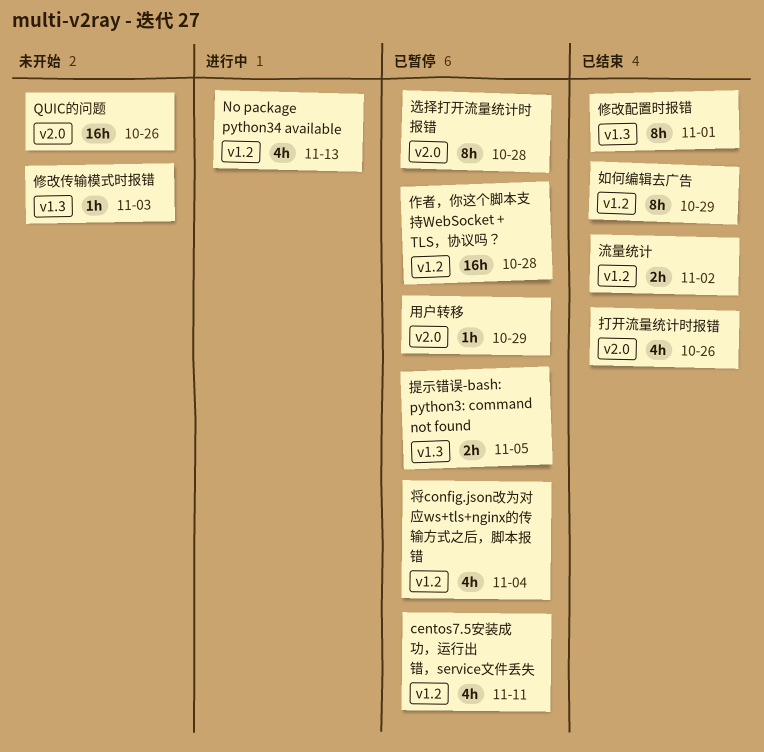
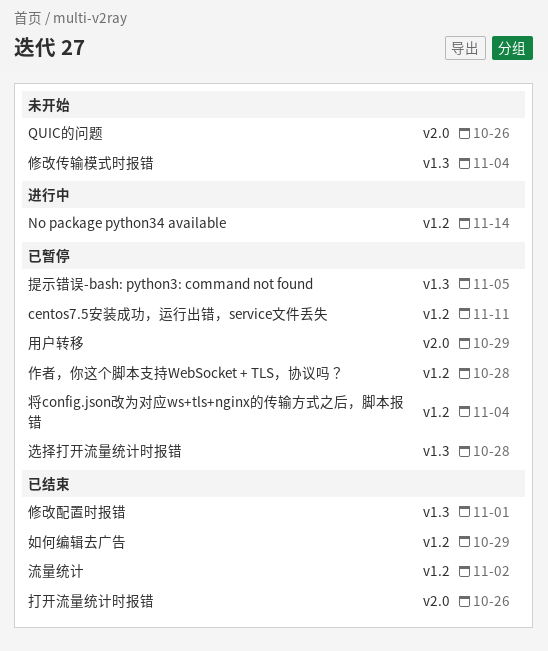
No package python34 available, due: Nov 13 -> Nov 14
修改传输模式时报错, due: Nov 3 -> Nov 4
选择打开流量统计时报错, label: v2.0 -> v1.3

